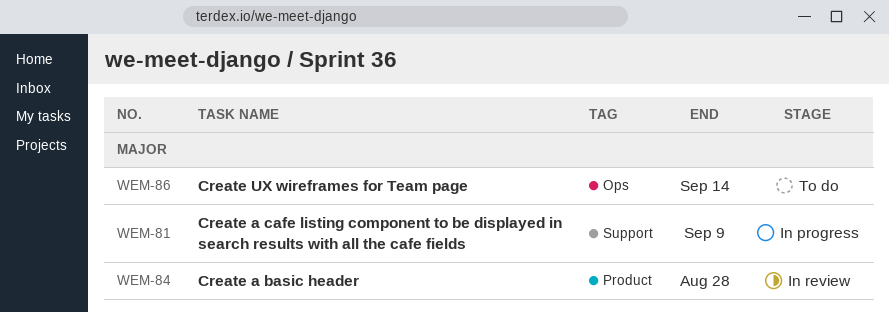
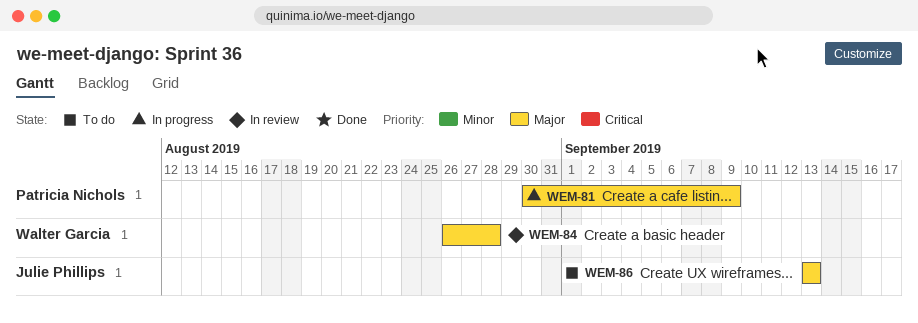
WEM-86, due: Sep 14 -> Sep 13

